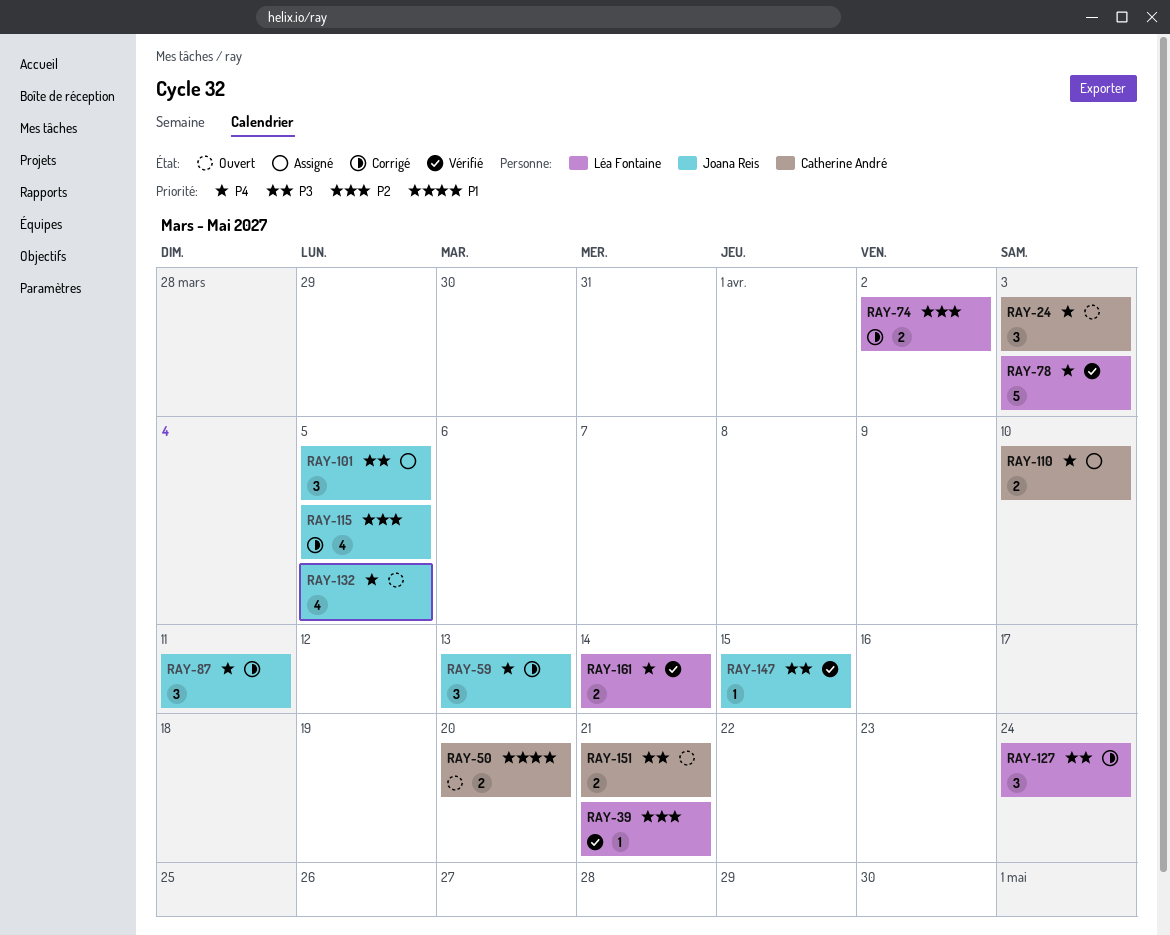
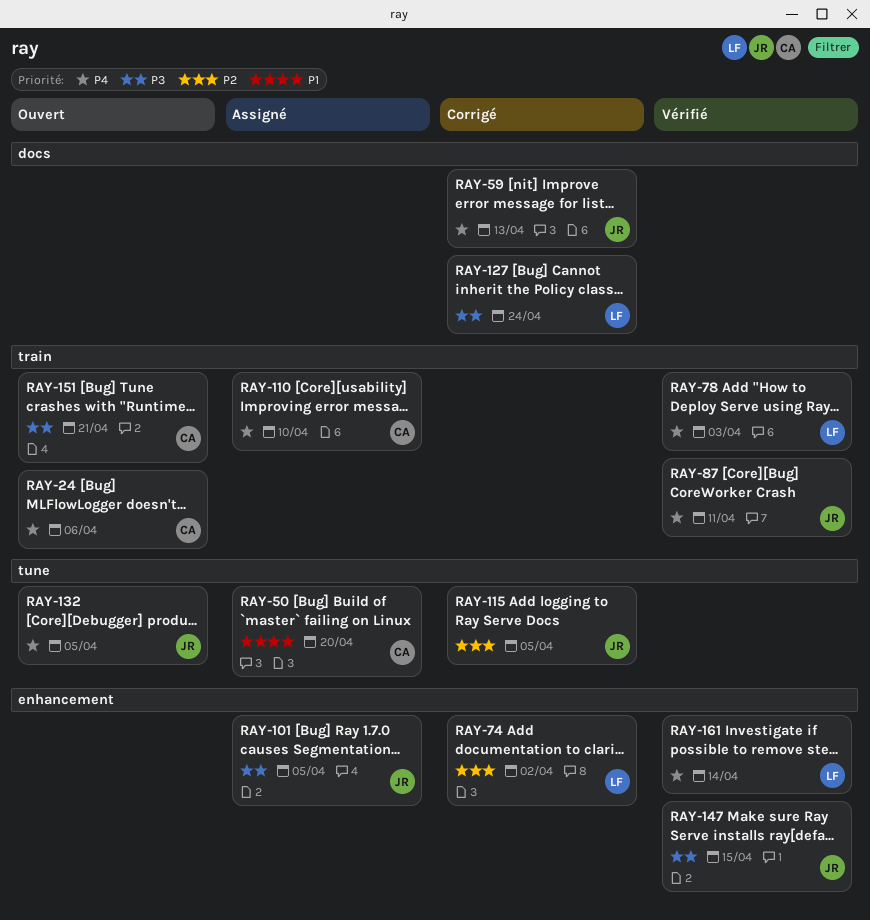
RAY-24, due: Apr 3 -> Apr 6
RAY-39: present -> none
RAY-50, status: Ouvert -> Assigné
RAY-87, status: Corrigé -> Vérifié

